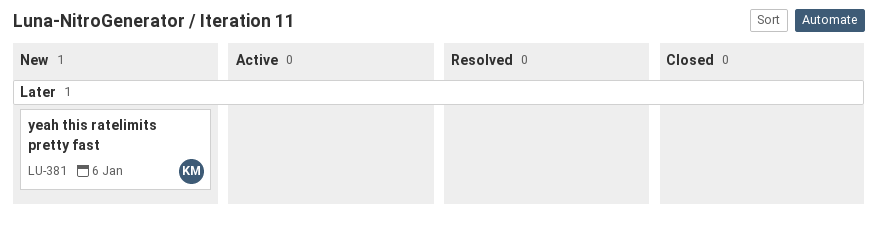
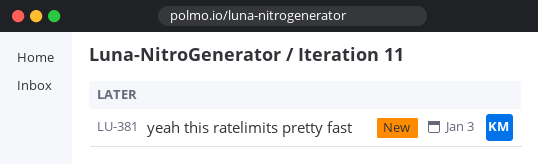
LU-381, due: Jan 6 -> Jan 3

